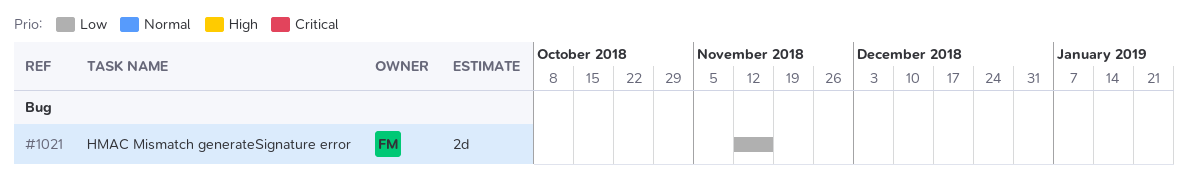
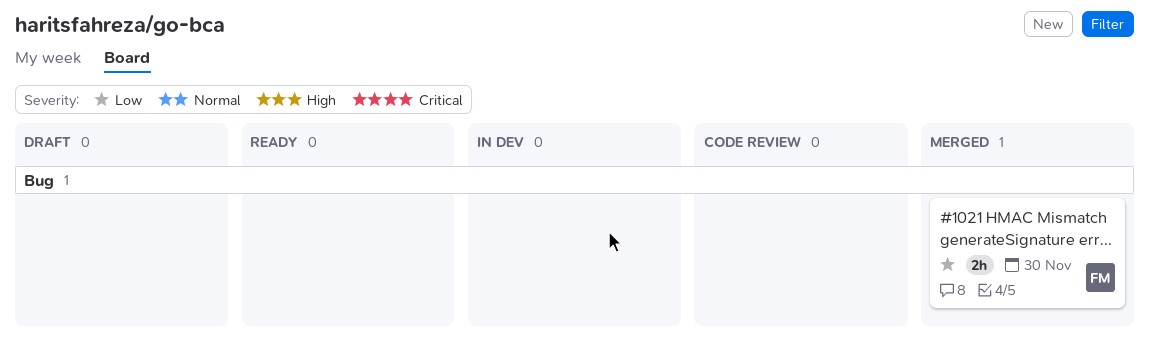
#1021, estimate: 2d -> 2h
#1021, due: Nov 16 -> Nov 30

